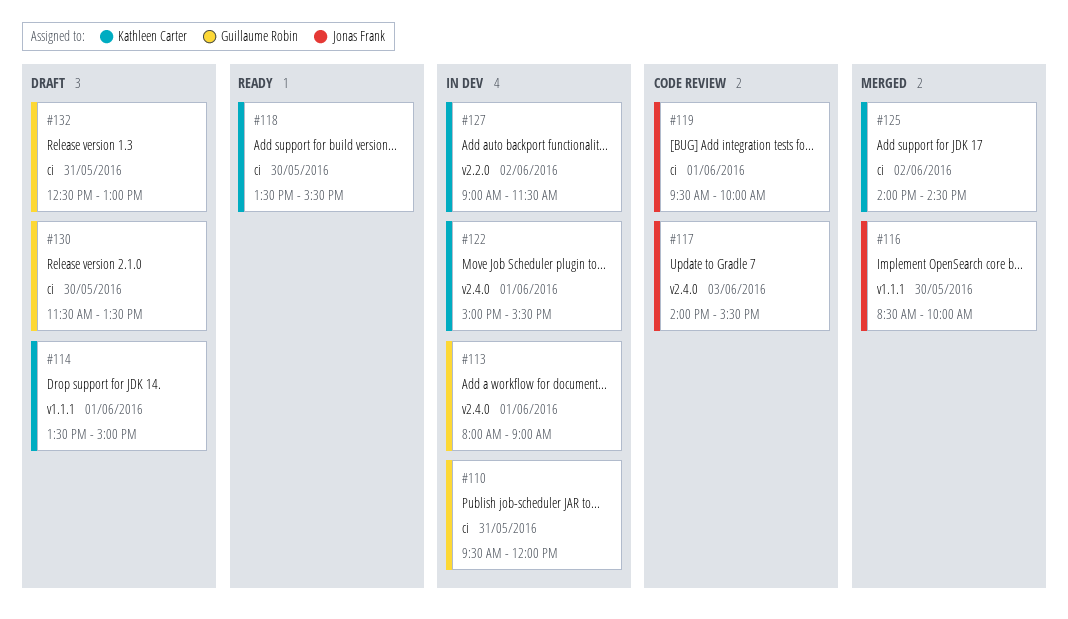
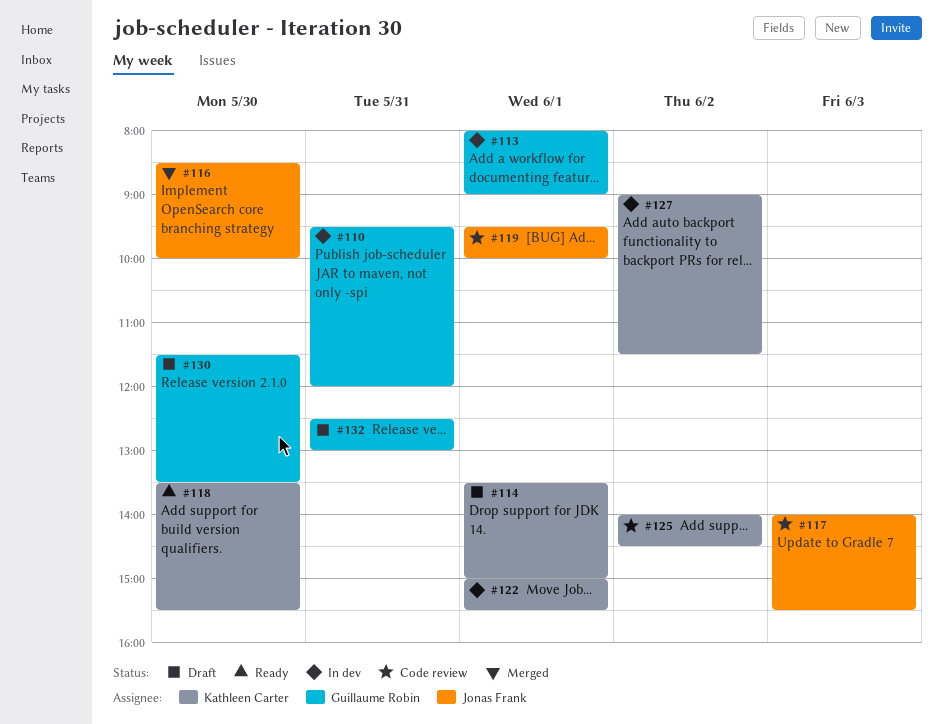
#125, status: Merged -> Code review

